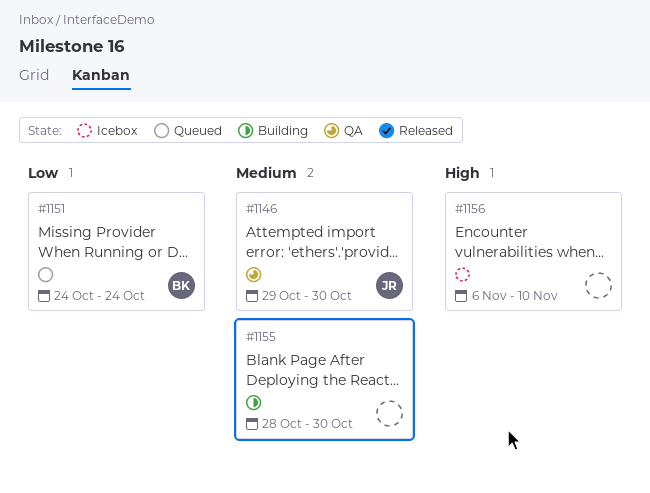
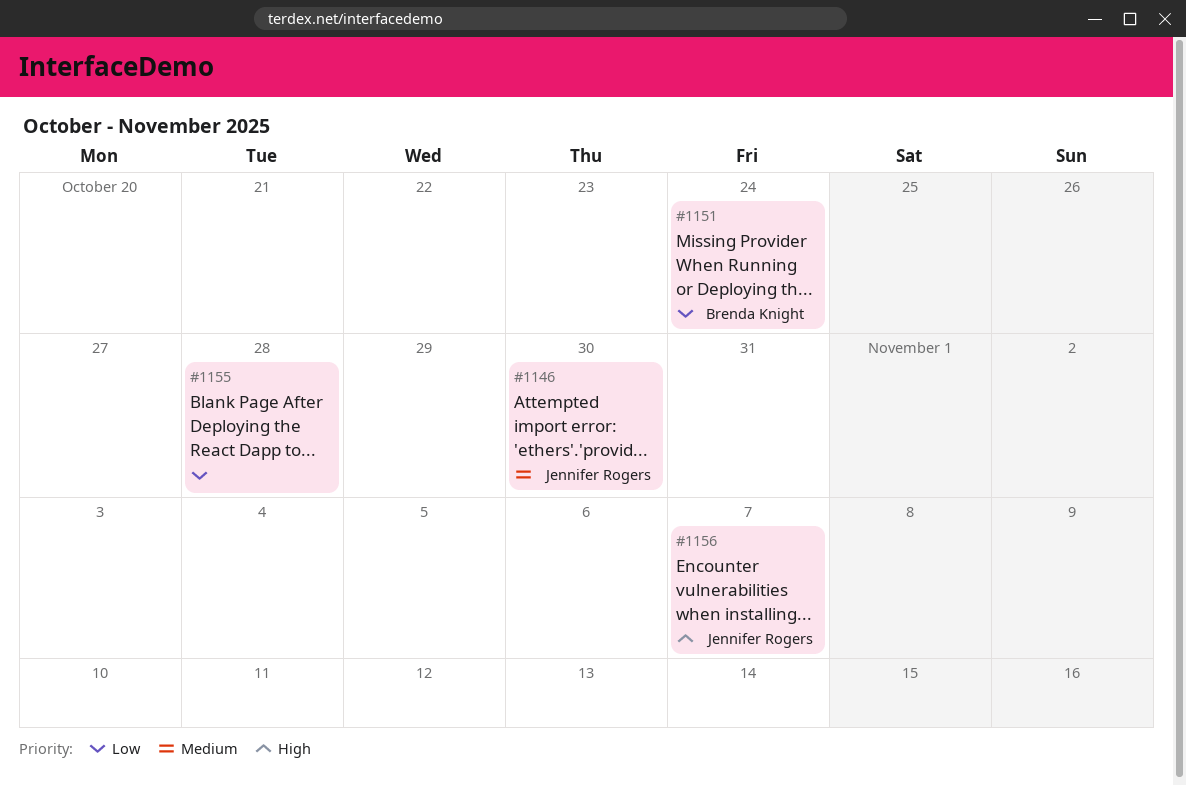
#1155, priority: Medium -> Low
#1155, due: Oct 30 -> Oct 28
#1156, owner: none -> Jennifer Rogers
#1156, due: Nov 10 -> Nov 7

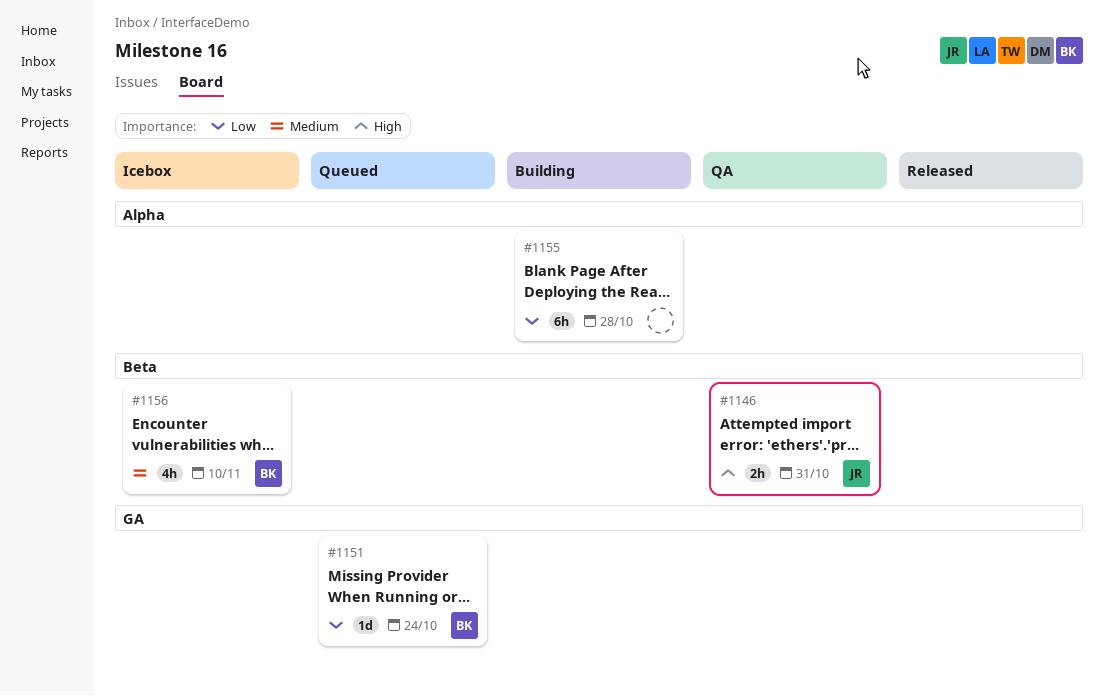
#1146, priority: Medium -> High
#1146, due: Oct 30 -> Oct 31
#1156, owner: Jennifer Rogers -> Brenda Knight
#1156, priority: High -> Medium
#1156, due: Nov 7 -> Nov 10

